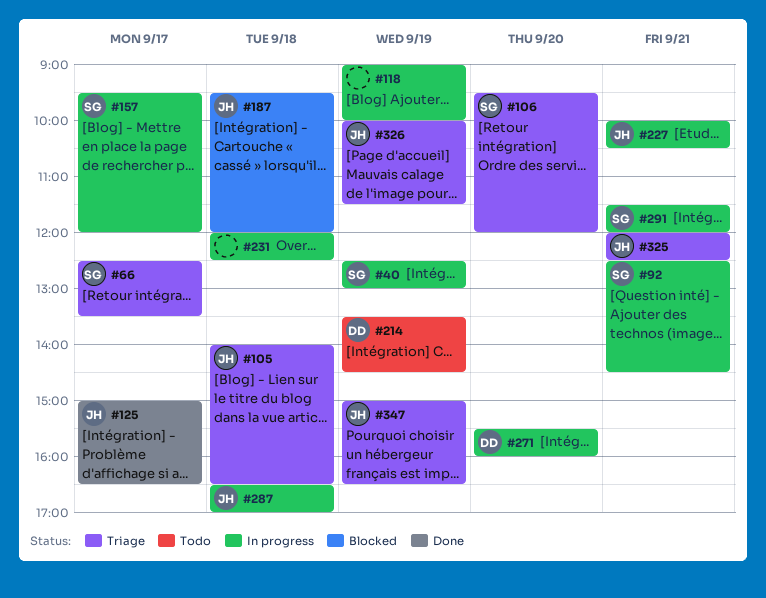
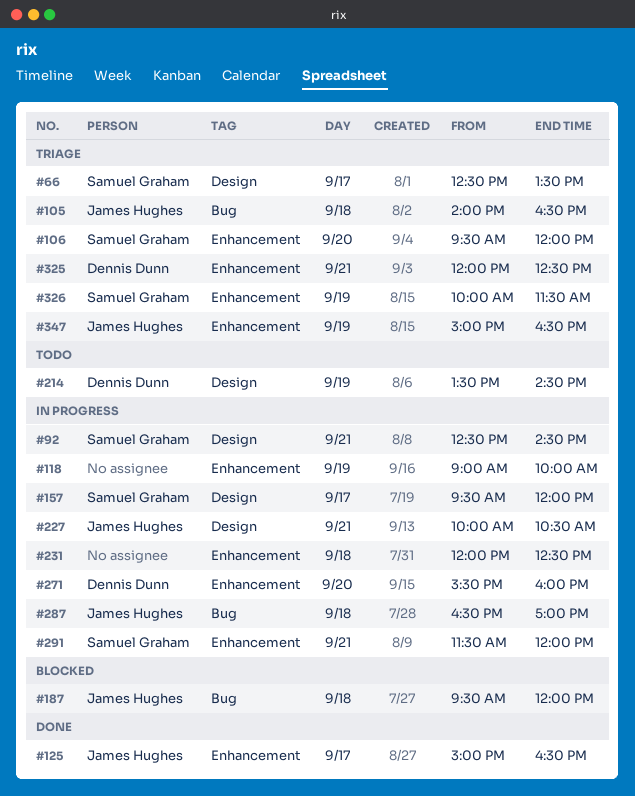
#40: present -> none
#325, owner: James Hughes -> Dennis Dunn
#326, owner: James Hughes -> Samuel Graham

